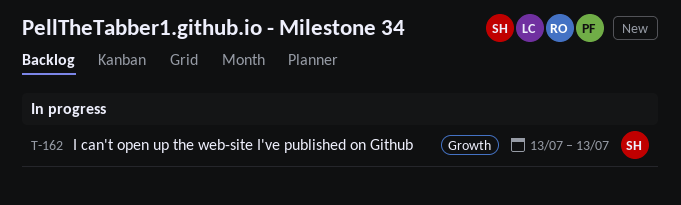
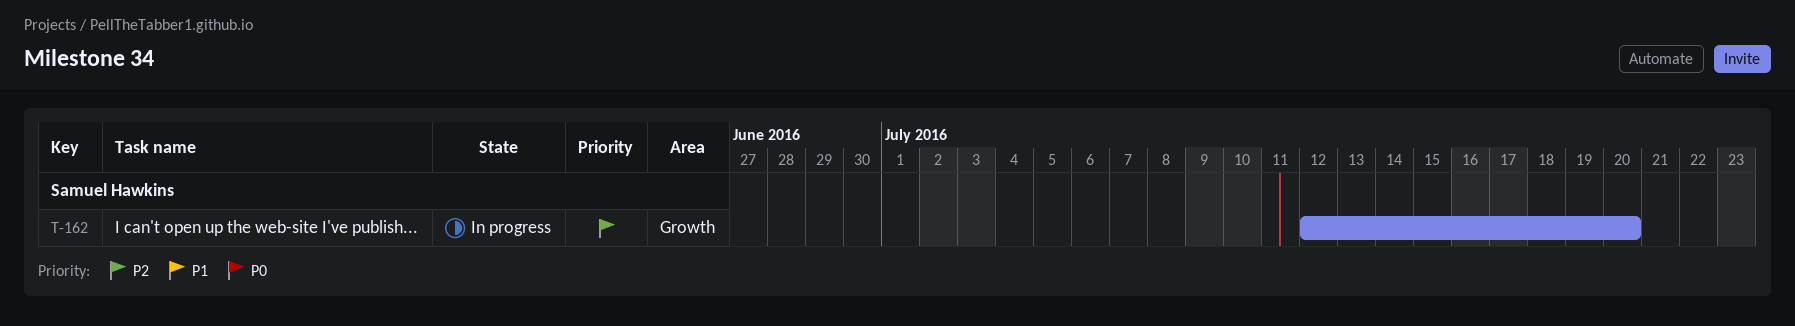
T-162, start: Jul 13 -> Jul 12
T-162, due: Jul 13 -> Jul 20

